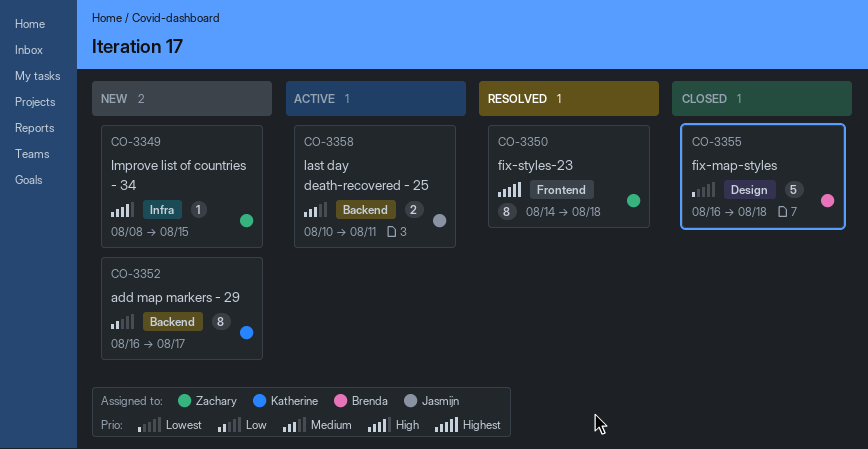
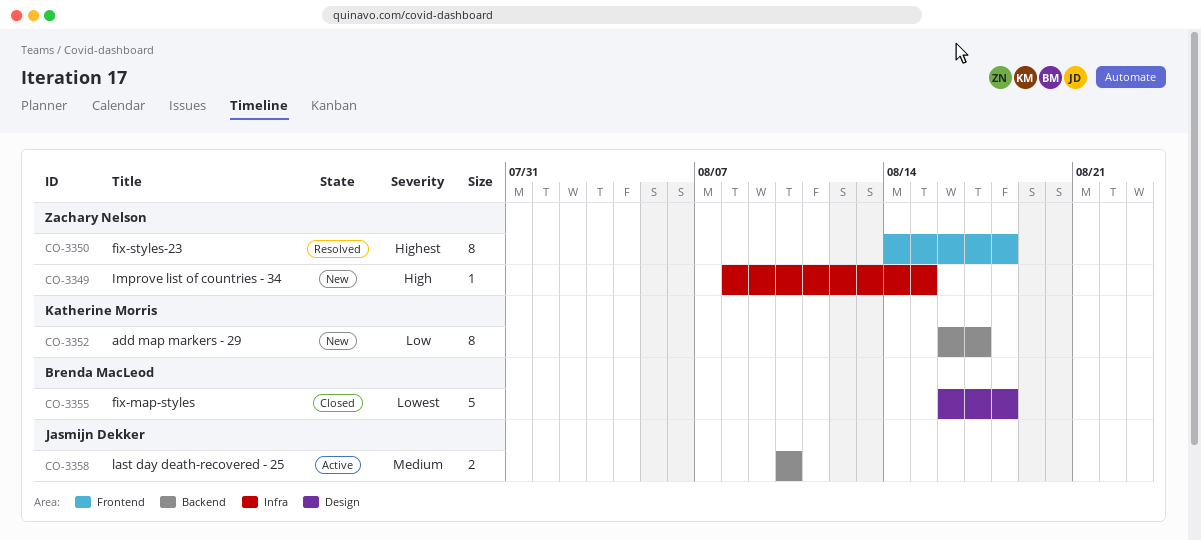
CO-3358, due: Aug 11 -> Aug 10

